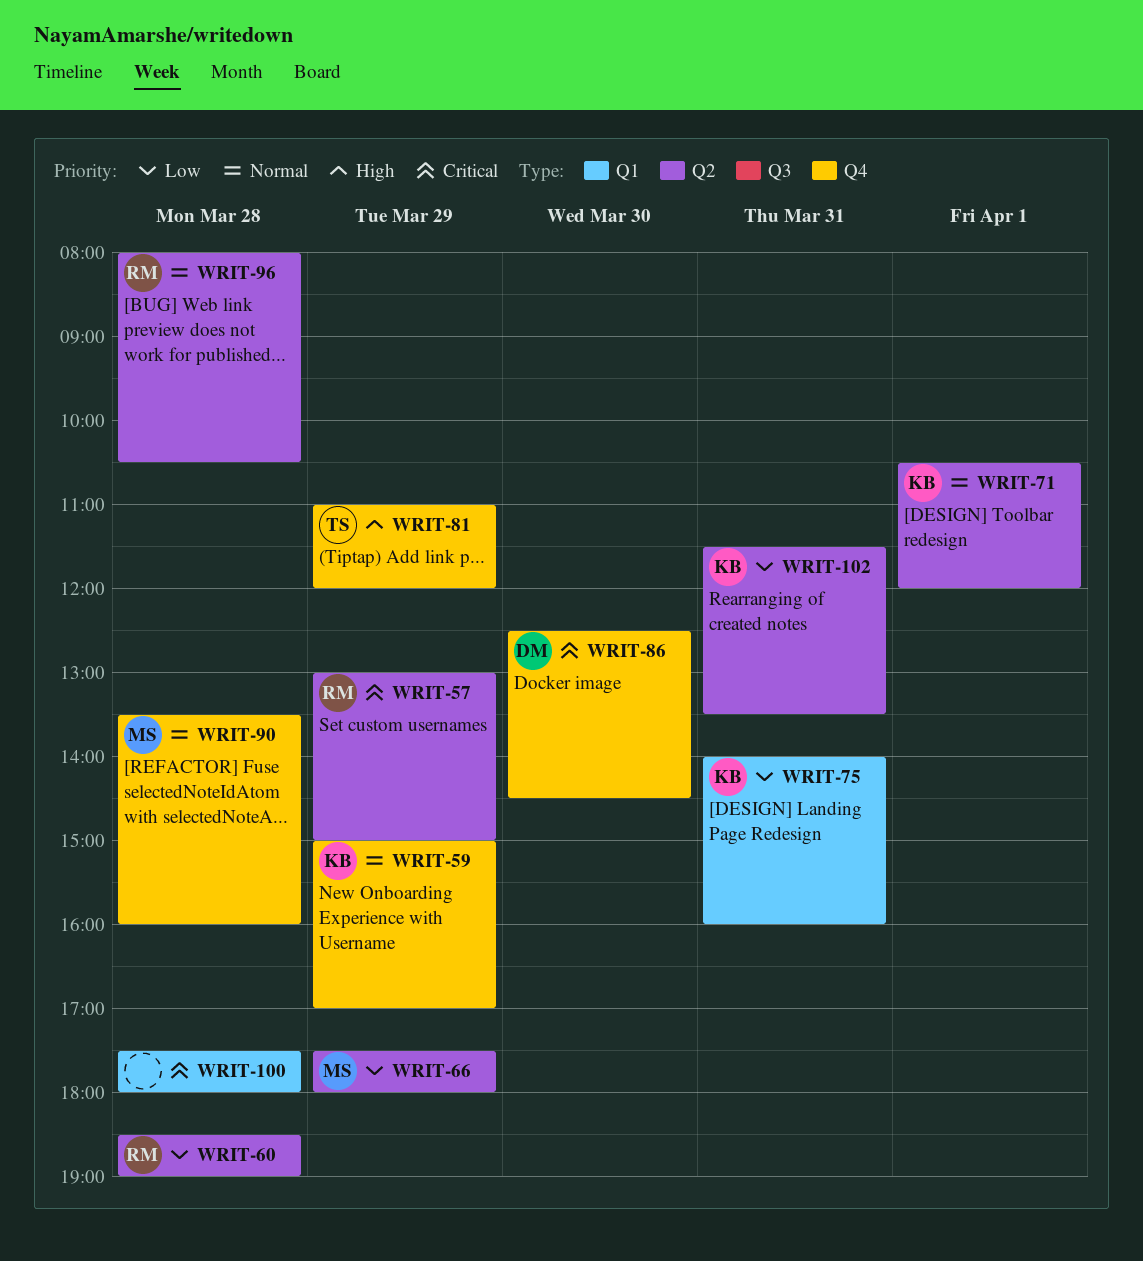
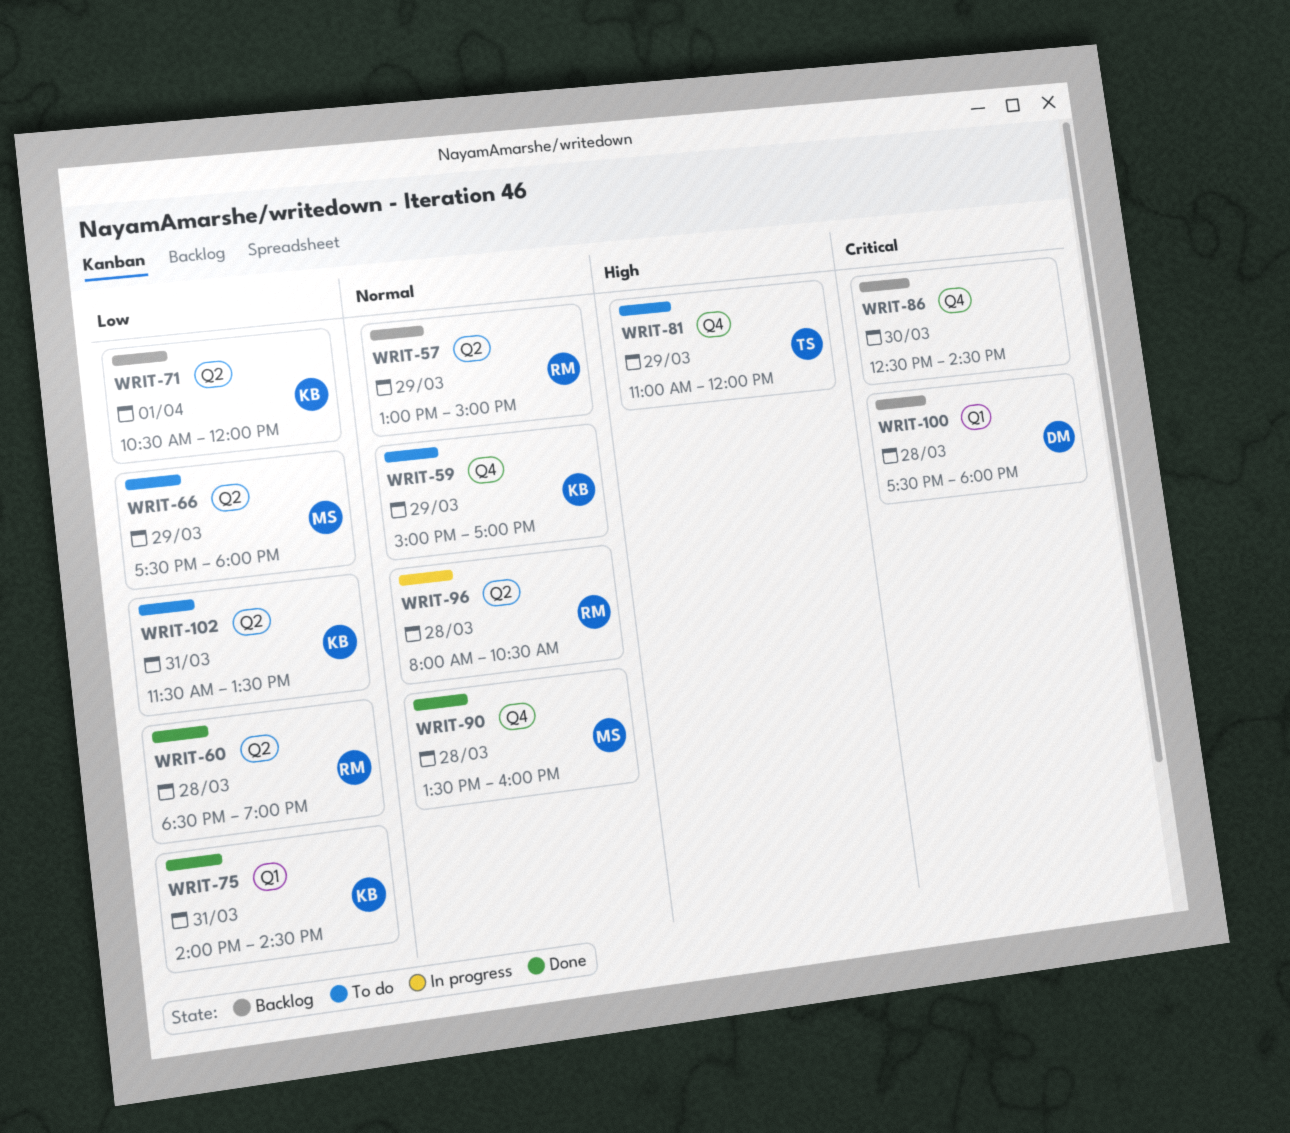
WRIT-57, priority: Critical -> Normal
WRIT-71, priority: Normal -> Low
WRIT-75, ends: 16:00 -> 14:30
WRIT-86, owner: DM -> none
WRIT-100, owner: none -> DM

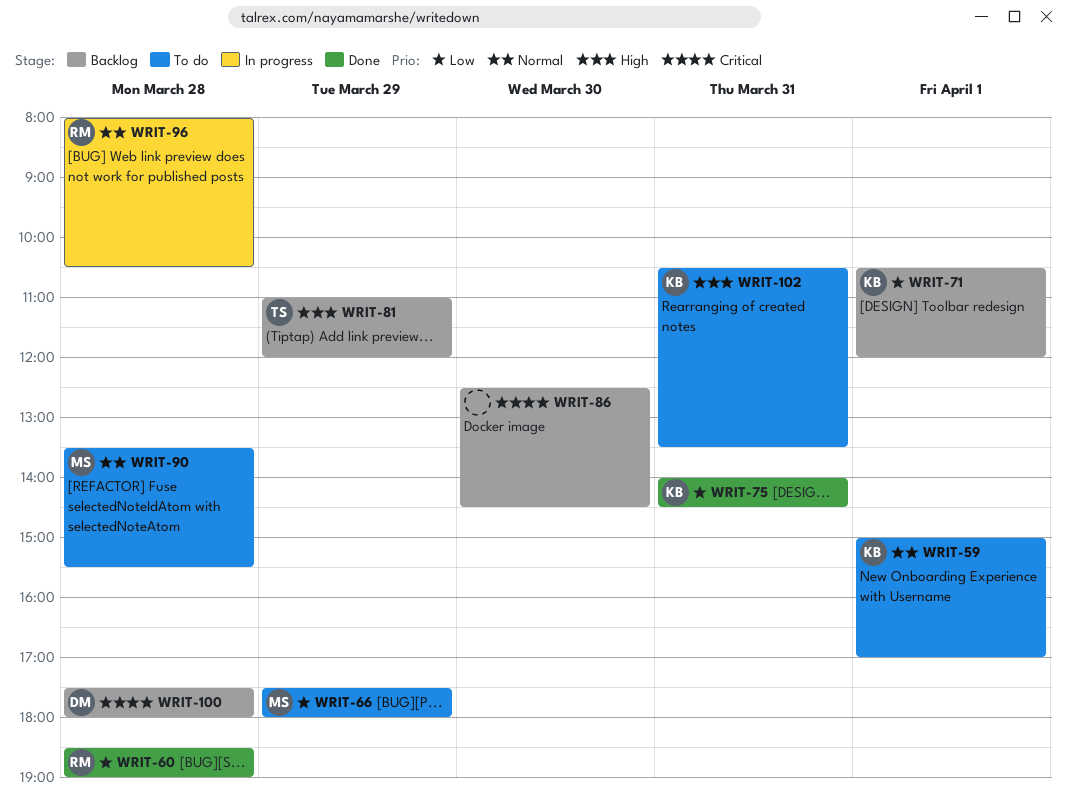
WRIT-57: present -> none
WRIT-59, day: Mar 29 -> Apr 1
WRIT-81, status: To do -> Backlog
WRIT-90, status: Done -> To do
WRIT-90, ends: 16:00 -> 15:30
WRIT-102, priority: Low -> High
WRIT-102, begins: 11:30 -> 10:30

